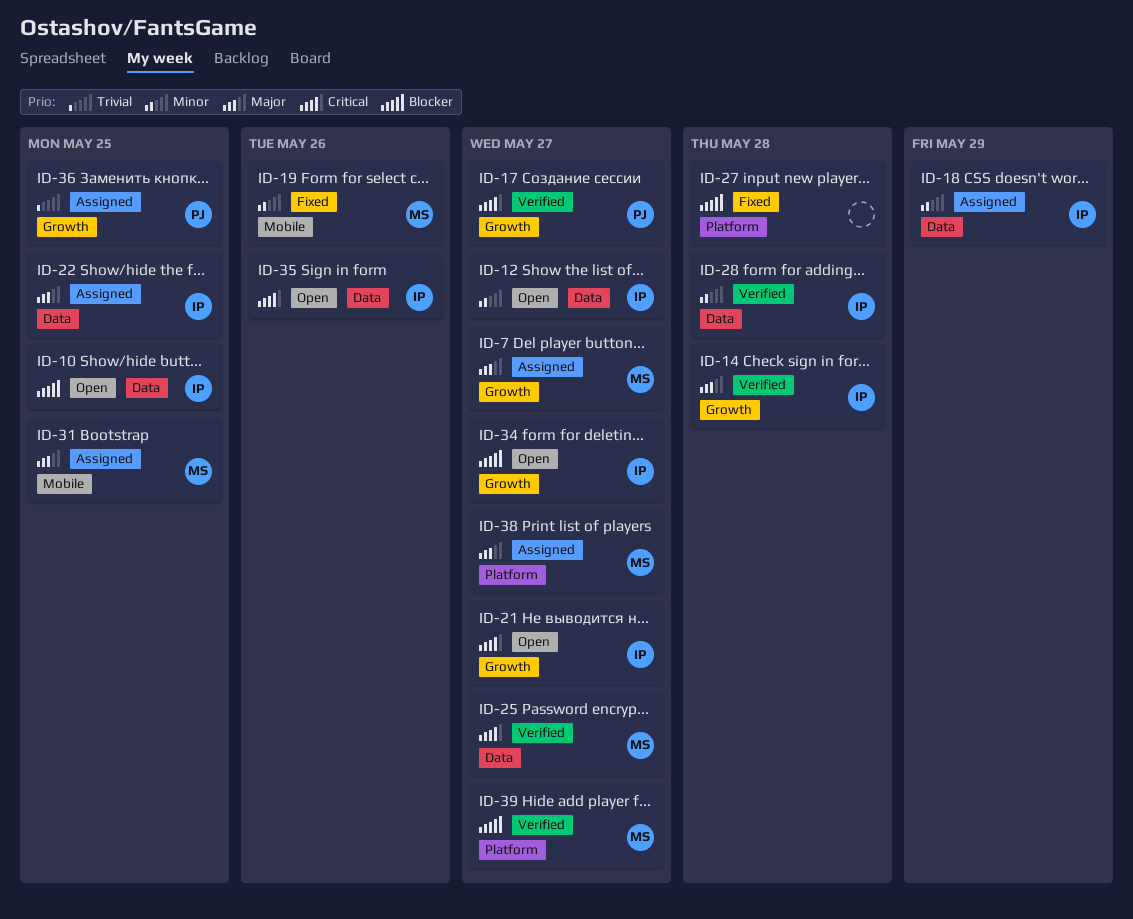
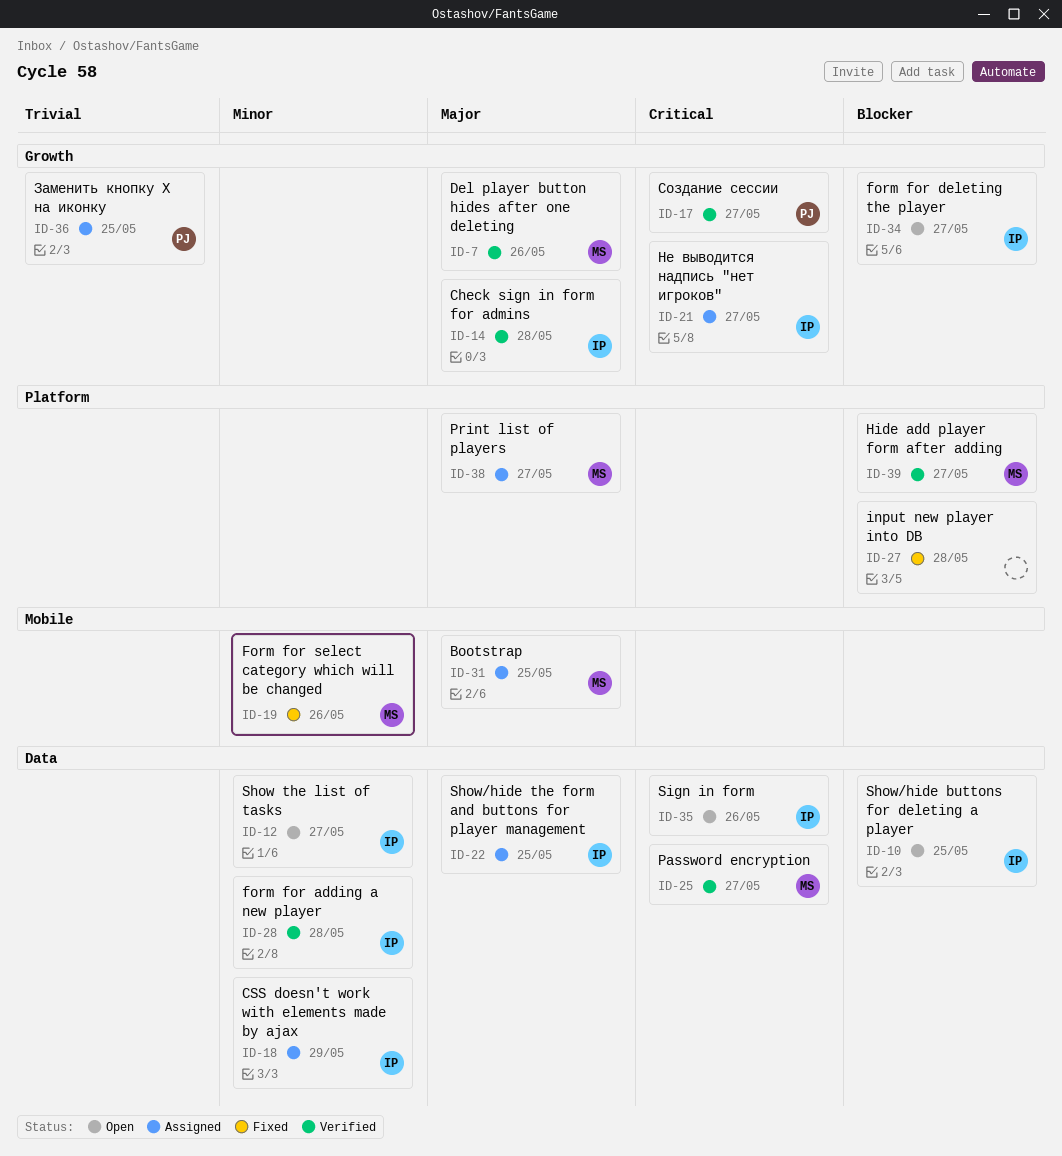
ID-7, status: Assigned -> Verified
ID-7, due: May 27 -> May 26
ID-21, status: Open -> Assigned

